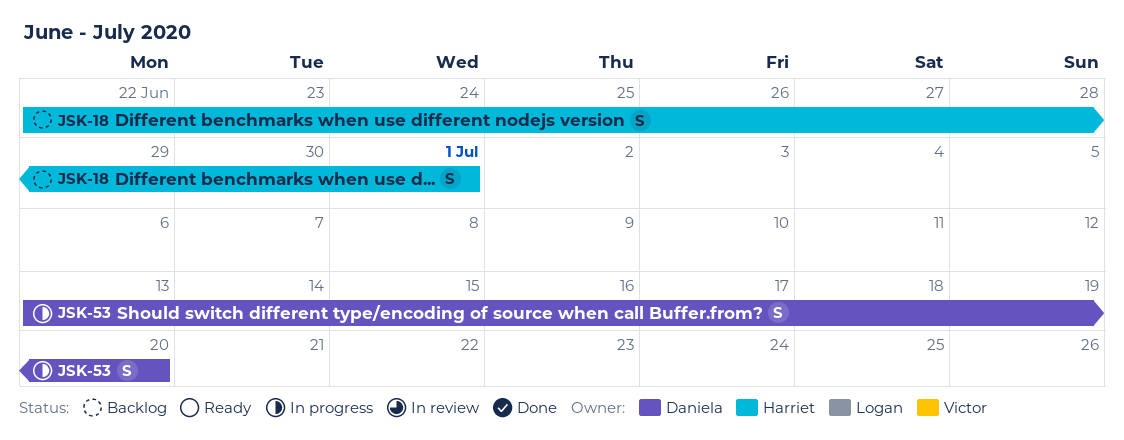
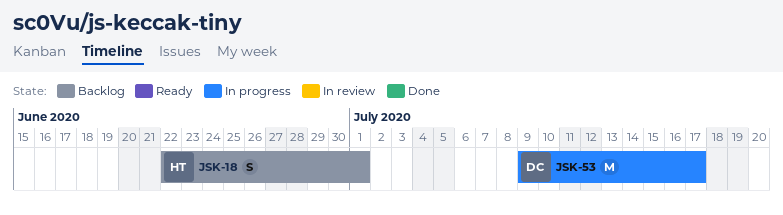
JSK-53, estimate: S -> M
JSK-53, start: Jul 13 -> Jul 9
JSK-53, due: Jul 20 -> Jul 17

